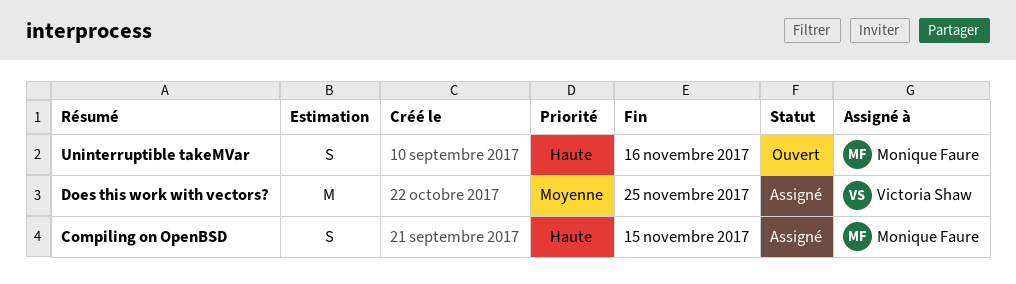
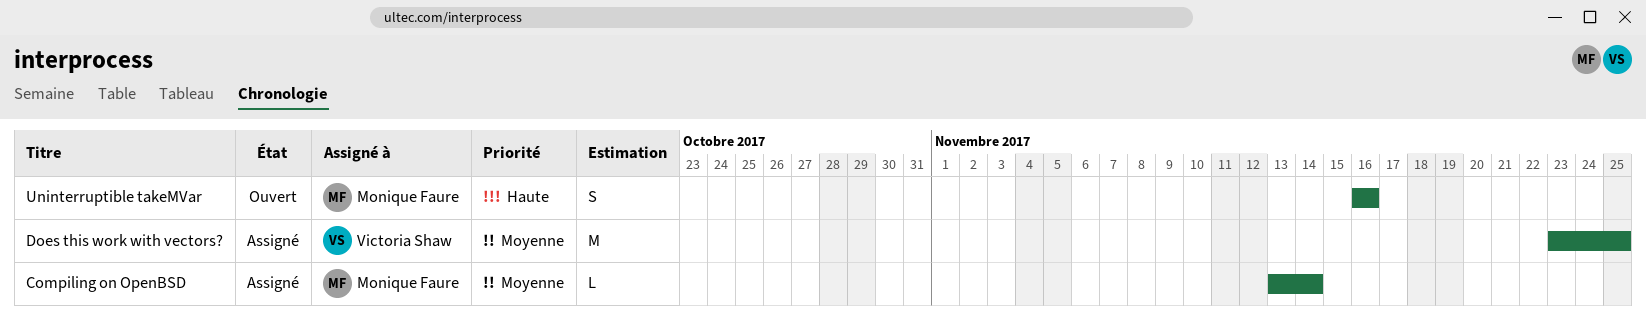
Compiling on OpenBSD, priority: Haute -> Moyenne
Compiling on OpenBSD, estimate: S -> L
Compiling on OpenBSD, due: Nov 15 -> Nov 14

